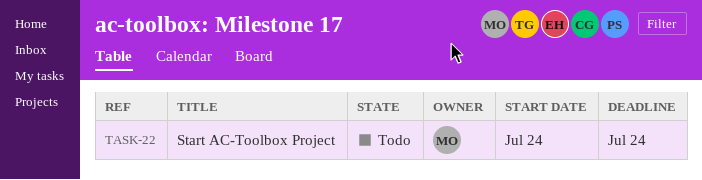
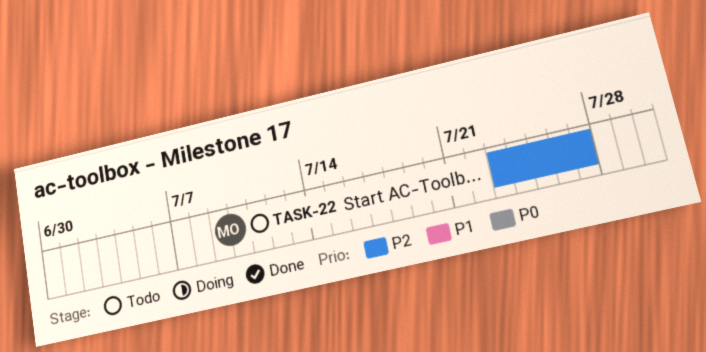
TASK-22, start: Jul 24 -> Jul 23
TASK-22, due: Jul 24 -> Jul 27

